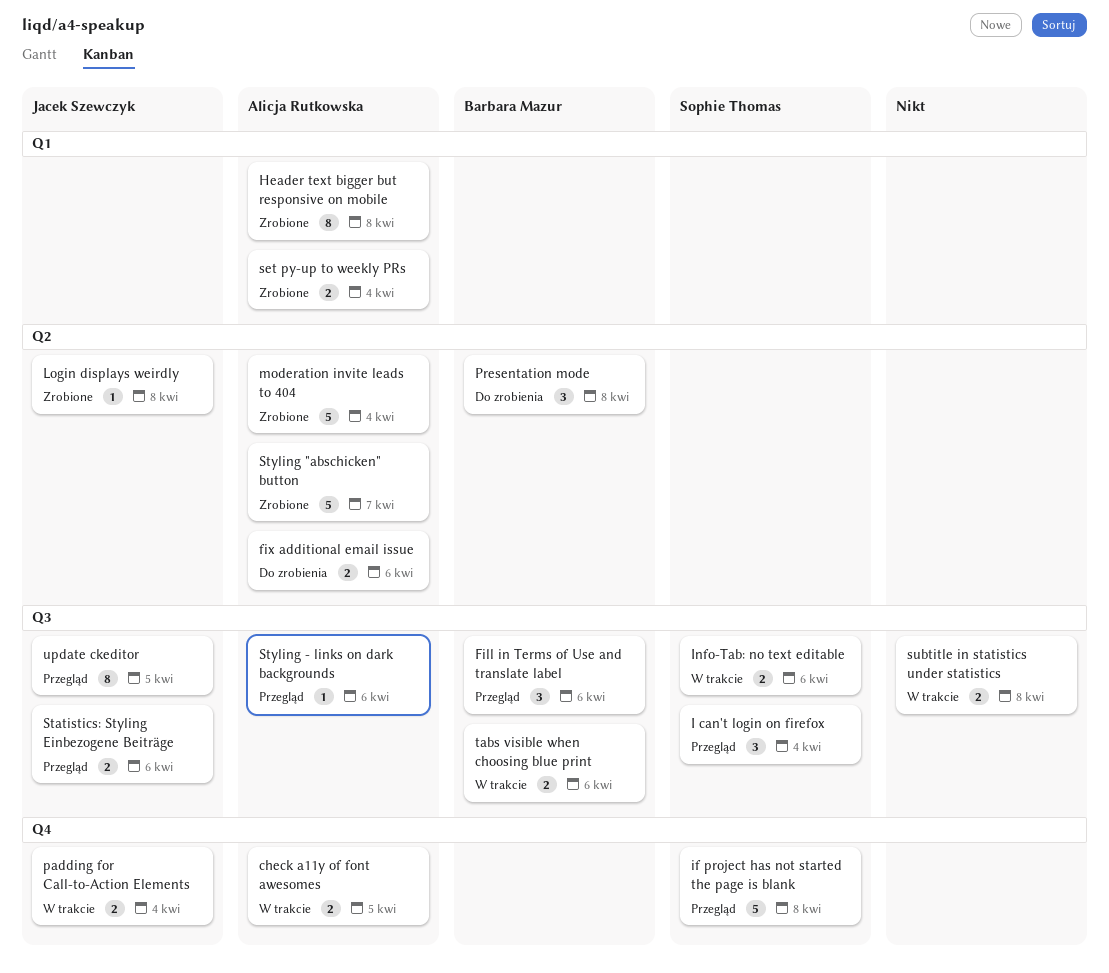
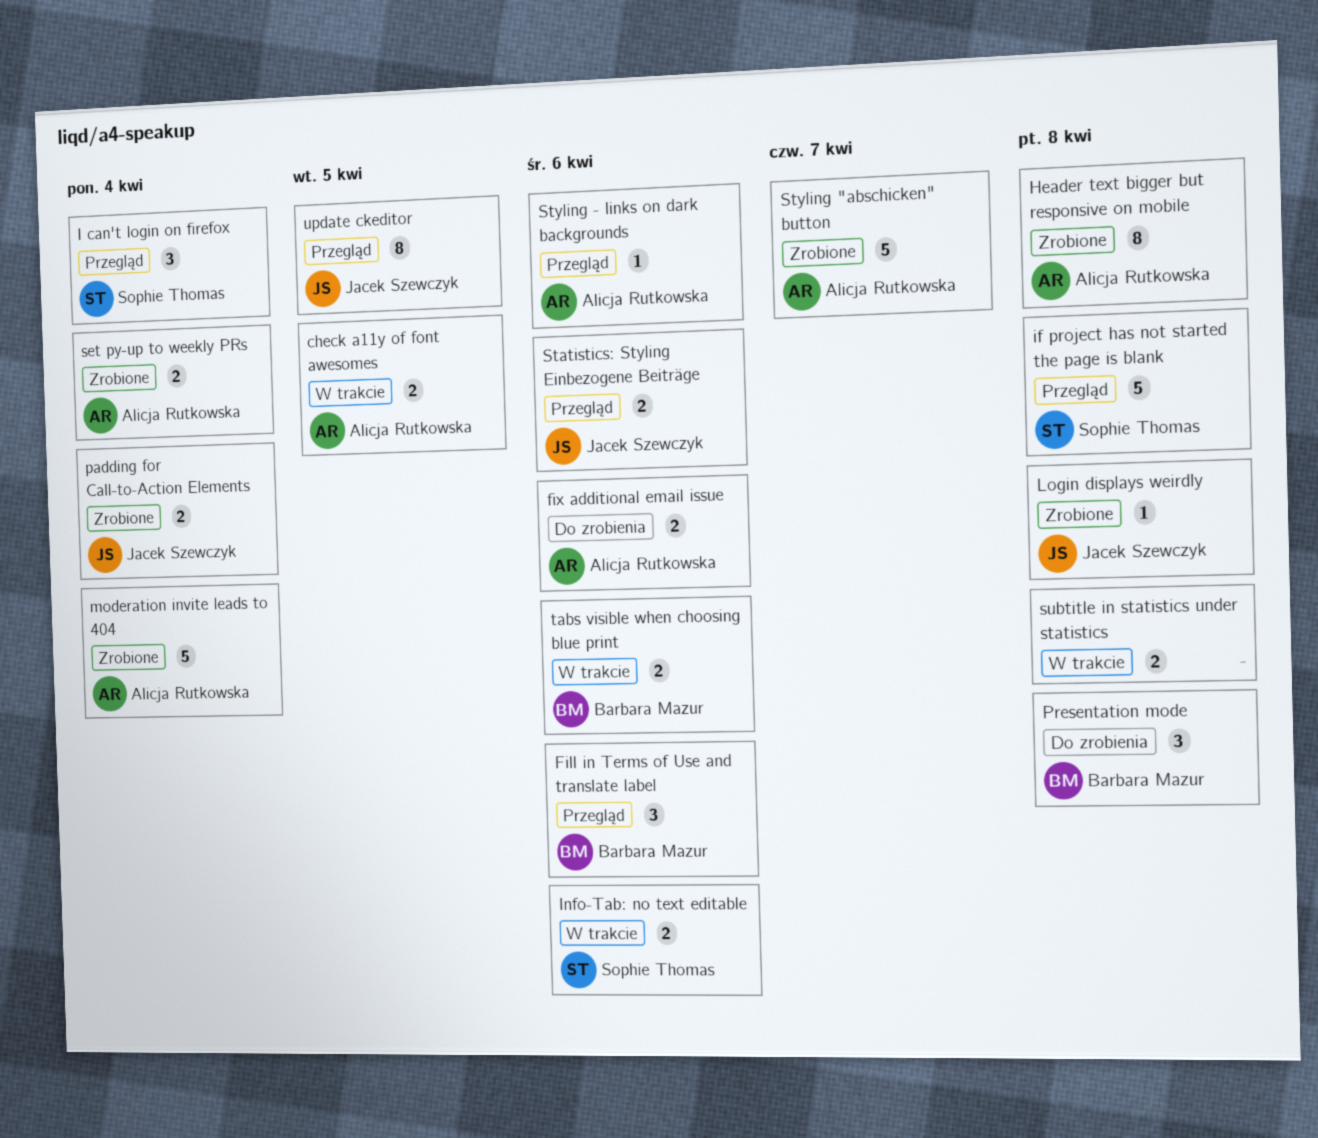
padding for Call-to-Action Elements, status: W trakcie -> Zrobione

